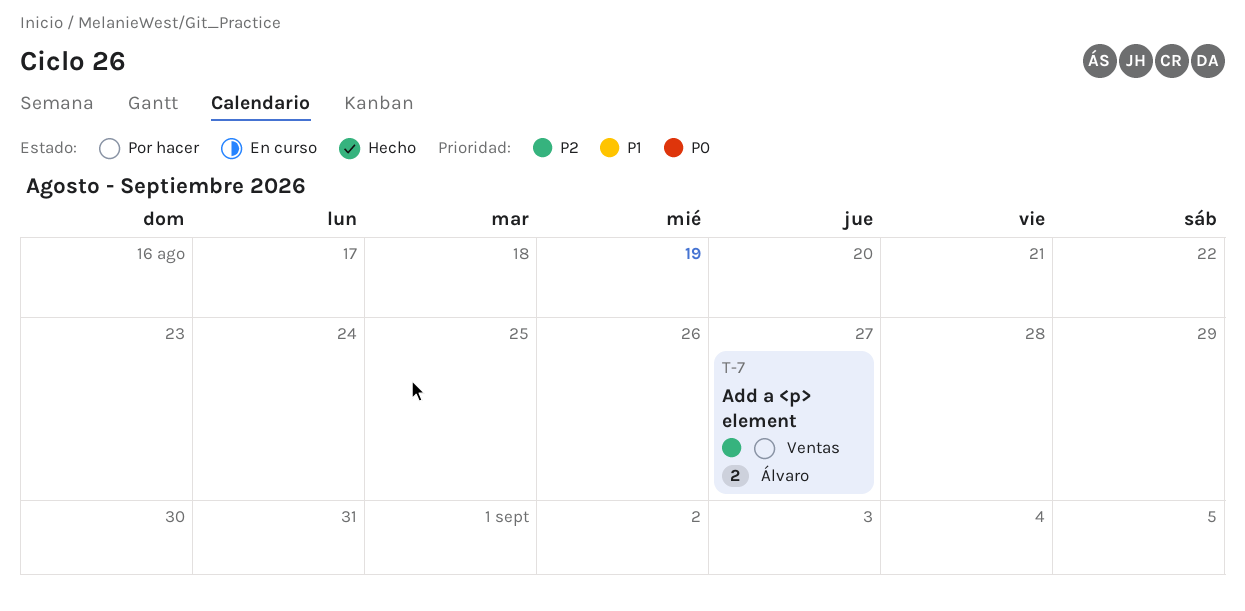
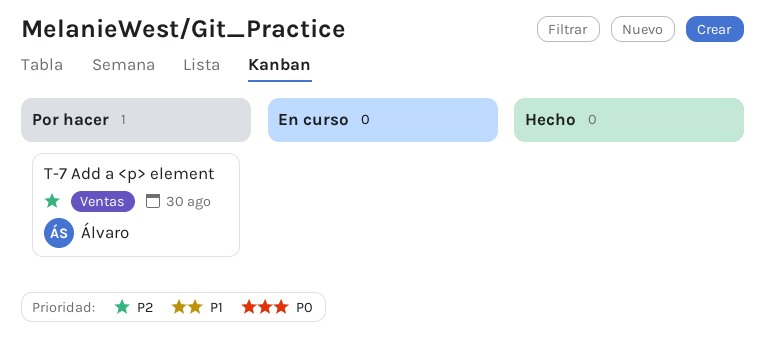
T-7, due: Aug 27 -> Aug 30

